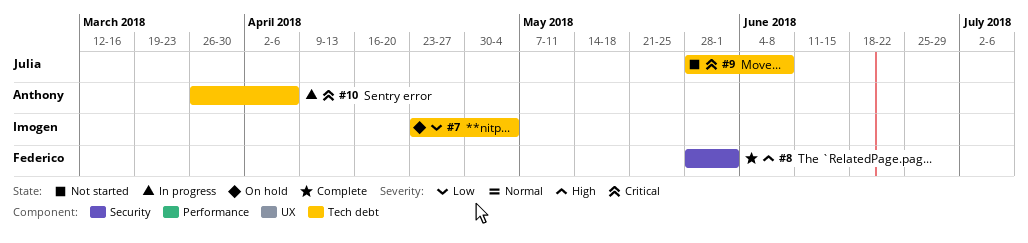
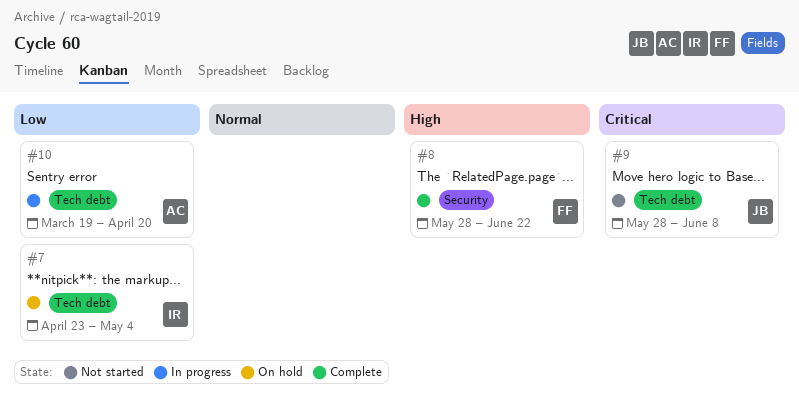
#8, due: Jun 1 -> Jun 22
#10, priority: Critical -> Low
#10, start: Mar 26 -> Mar 19
#10, due: Apr 6 -> Apr 20

